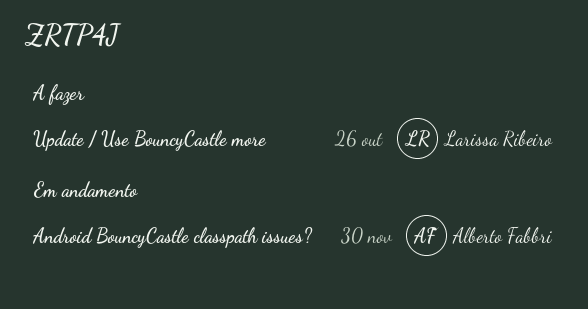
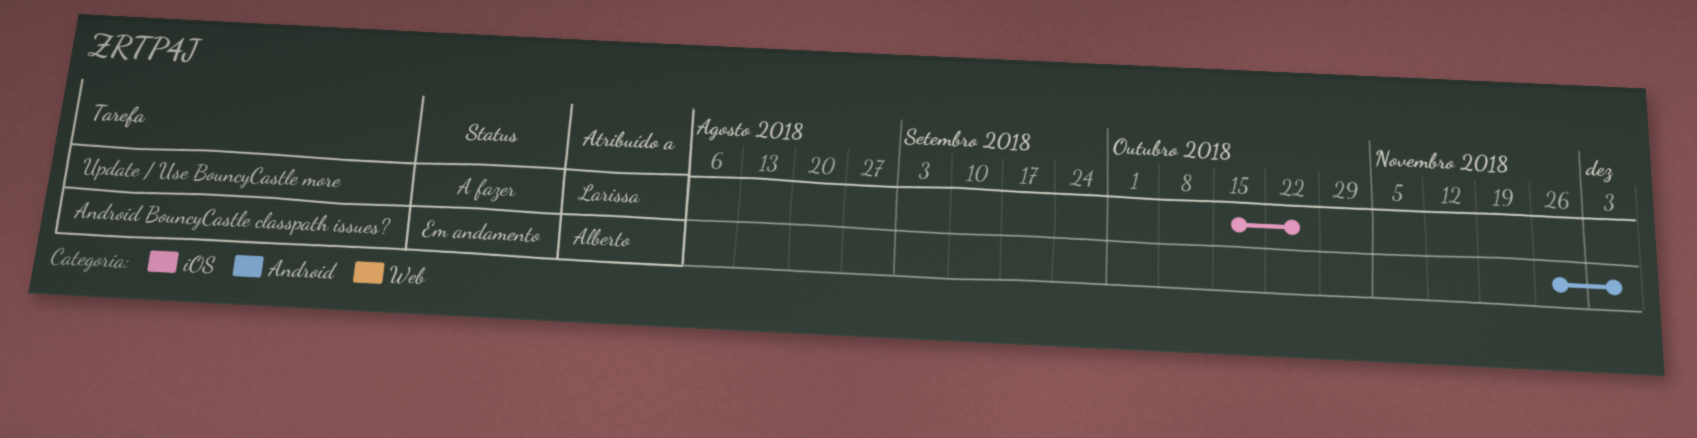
Android BouncyCastle classpath issues?, due: Nov 30 -> Dec 7

